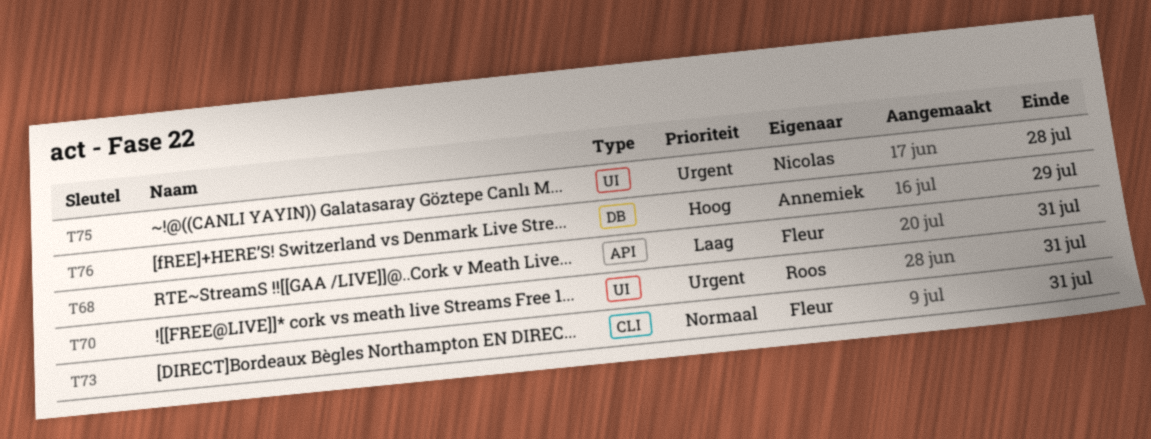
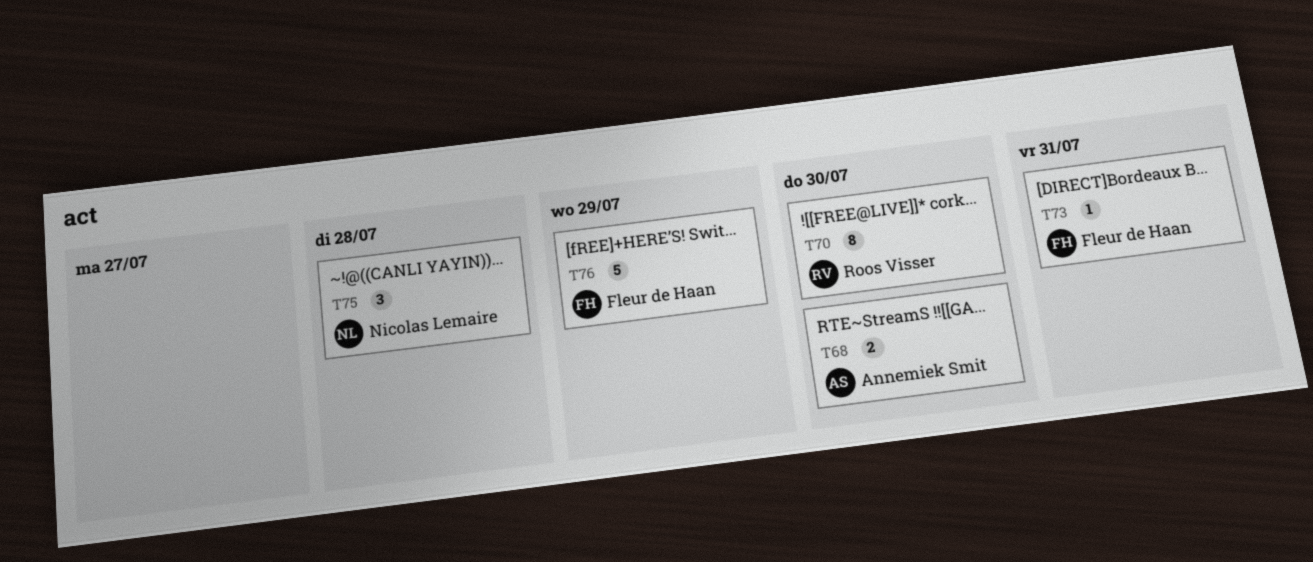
T68, owner: Fleur de Haan -> Annemiek Smit
T68, due: Jul 31 -> Jul 30
T70, due: Jul 31 -> Jul 30
T76, owner: Annemiek Smit -> Fleur de Haan

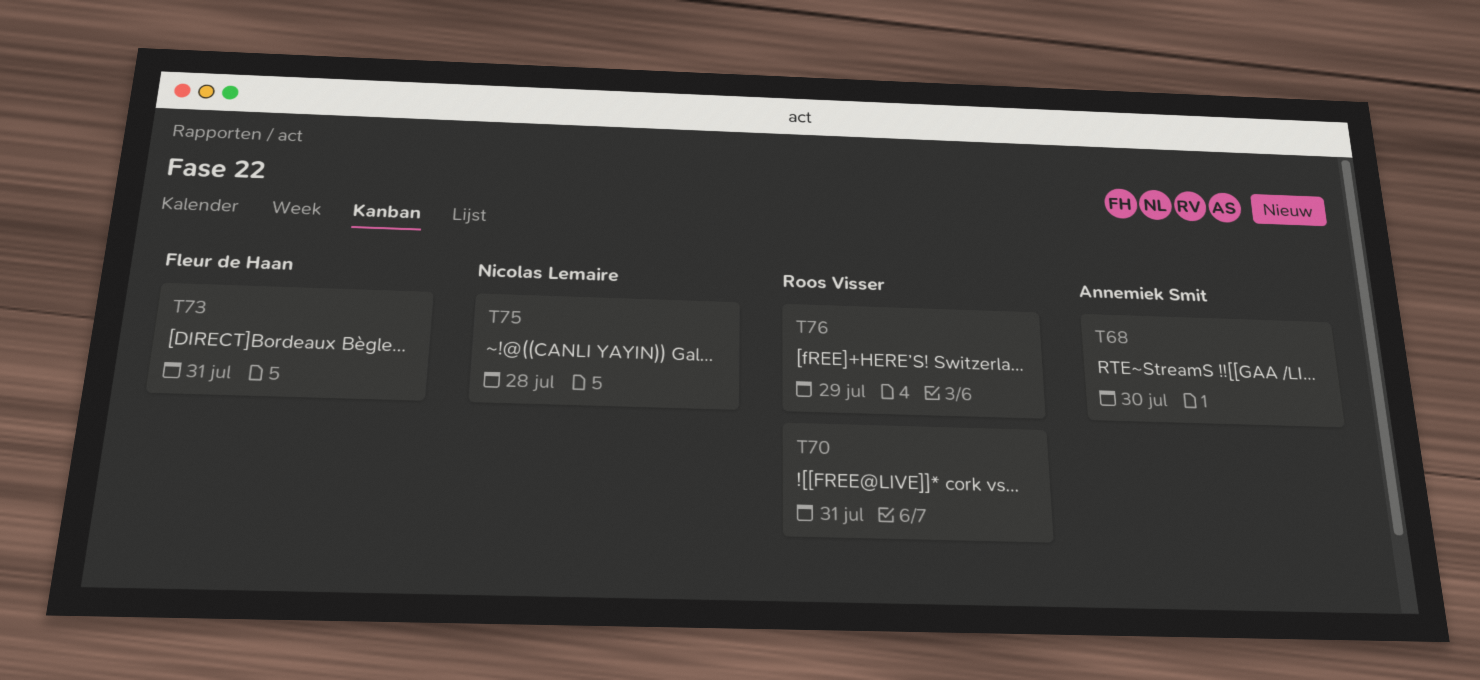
T70, due: Jul 30 -> Jul 31
T76, owner: Fleur de Haan -> Roos Visser

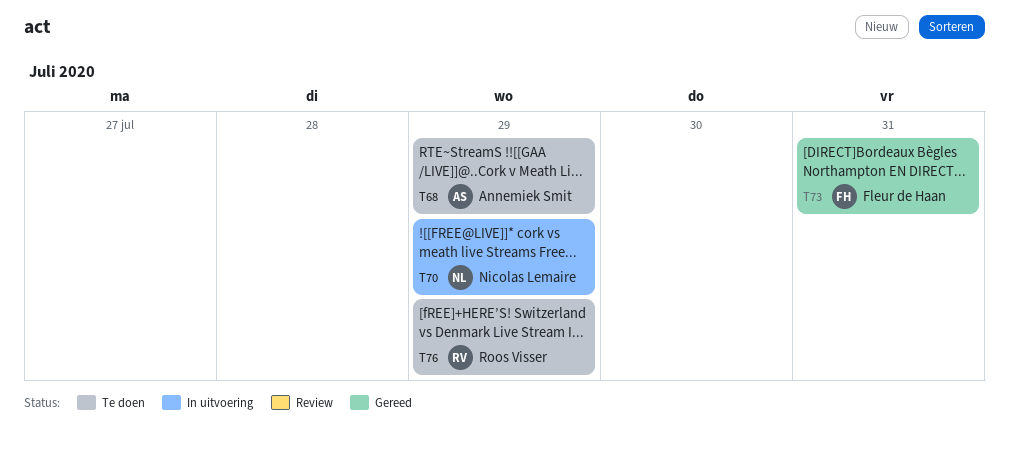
T68, due: Jul 30 -> Jul 29
T70, owner: Roos Visser -> Nicolas Lemaire
T70, due: Jul 31 -> Jul 29
T75: present -> none

